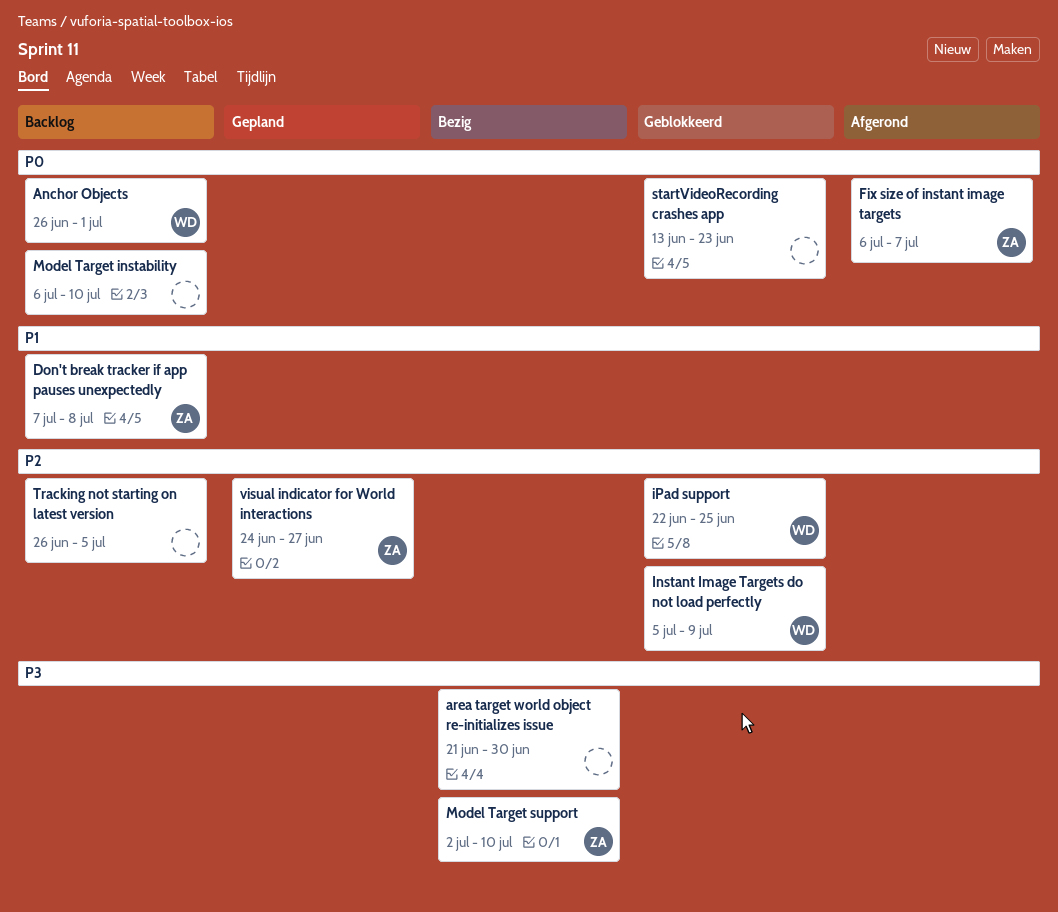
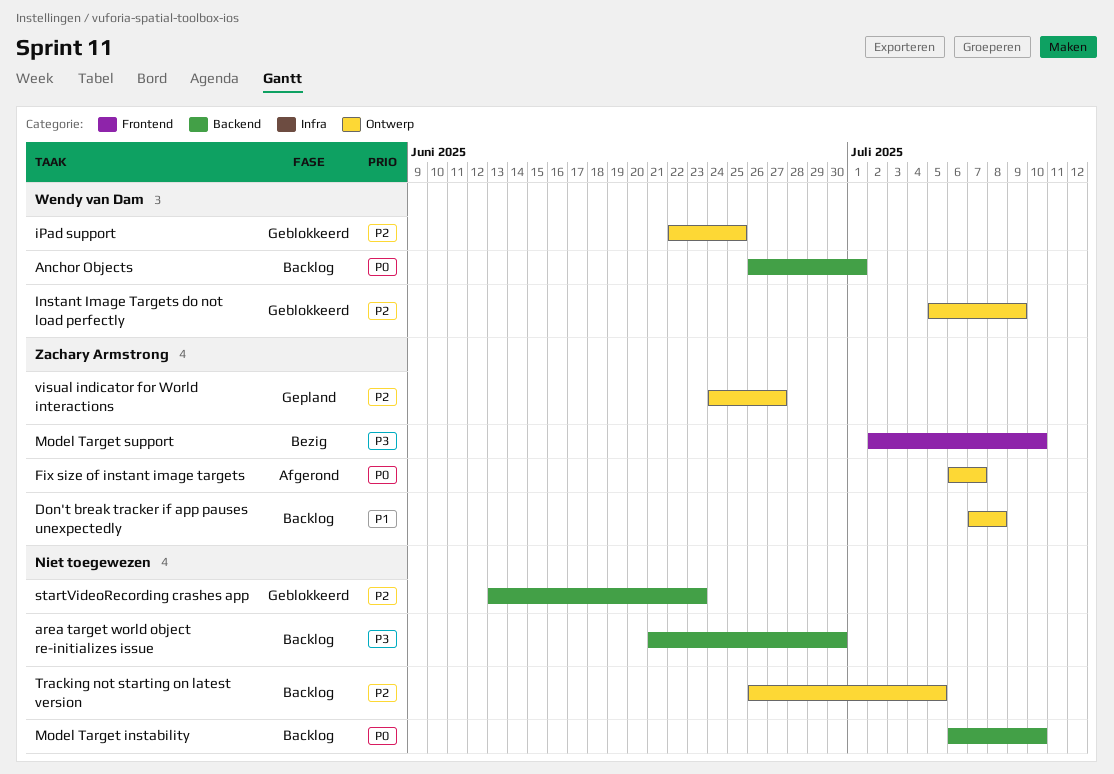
area target world object re-initializes issue, status: Bezig -> Backlog
startVideoRecording crashes app, priority: P0 -> P2

